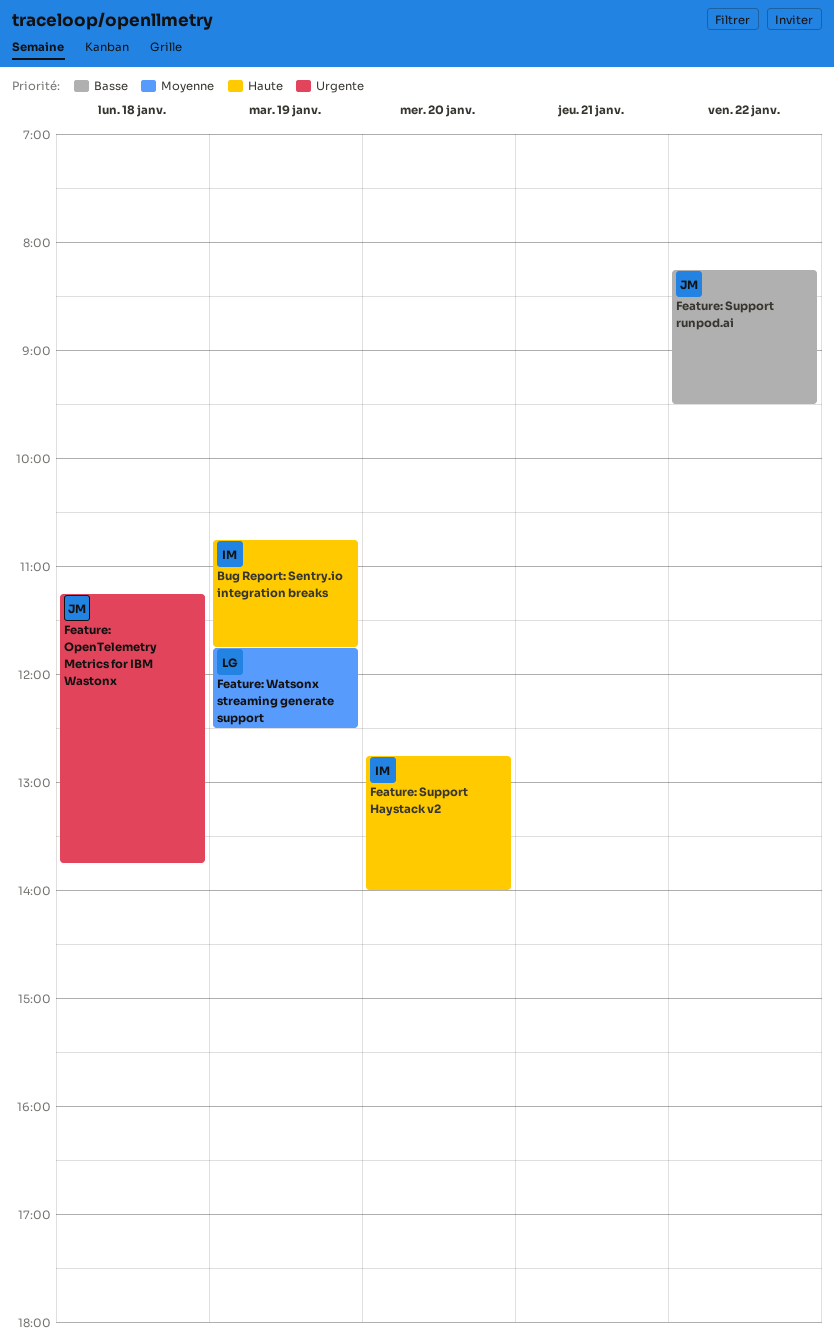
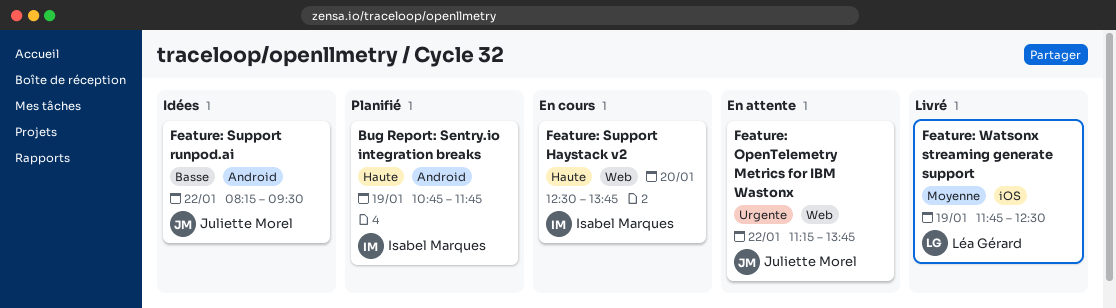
Feature: OpenTelemetry Metrics for IBM Wastonx, day: Jan 18 -> Jan 22
Feature: Support Haystack v2, begins: 12:45 -> 12:30
Feature: Support Haystack v2, ends: 14:00 -> 13:45

